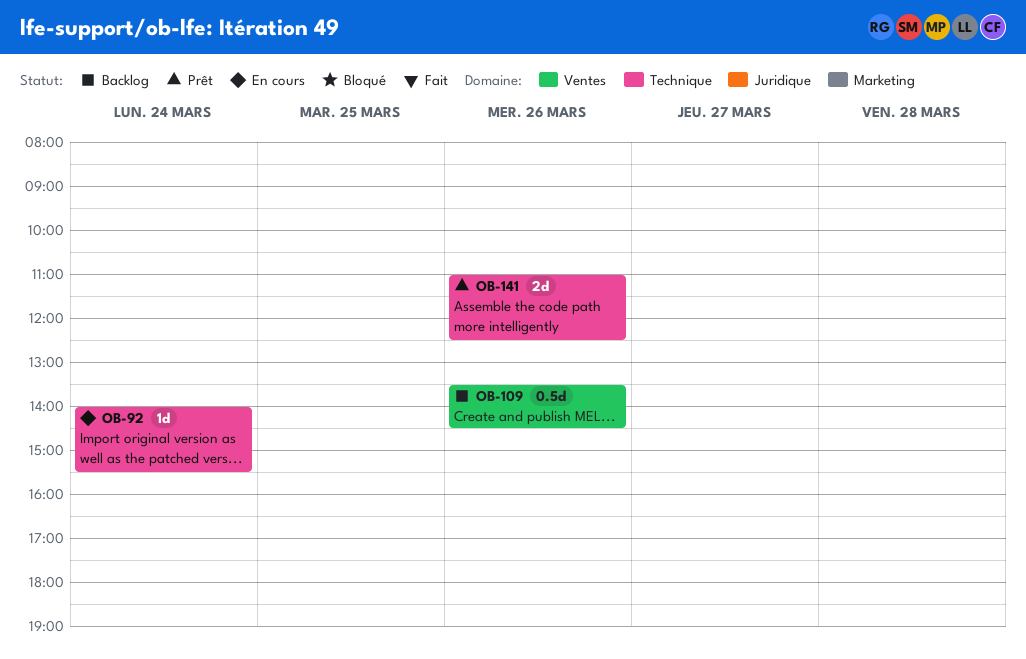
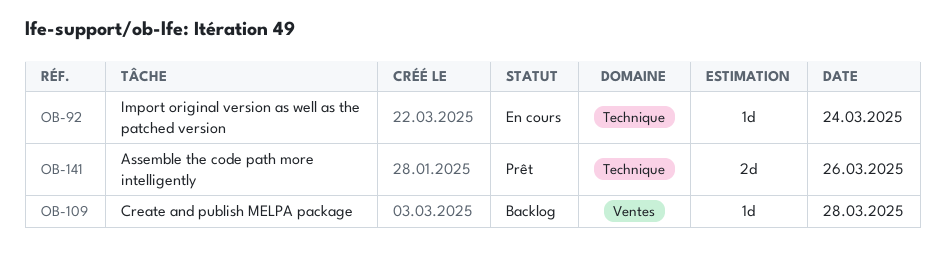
OB-109, estimate: 0.5d -> 1d
OB-109, day: Mar 26 -> Mar 28

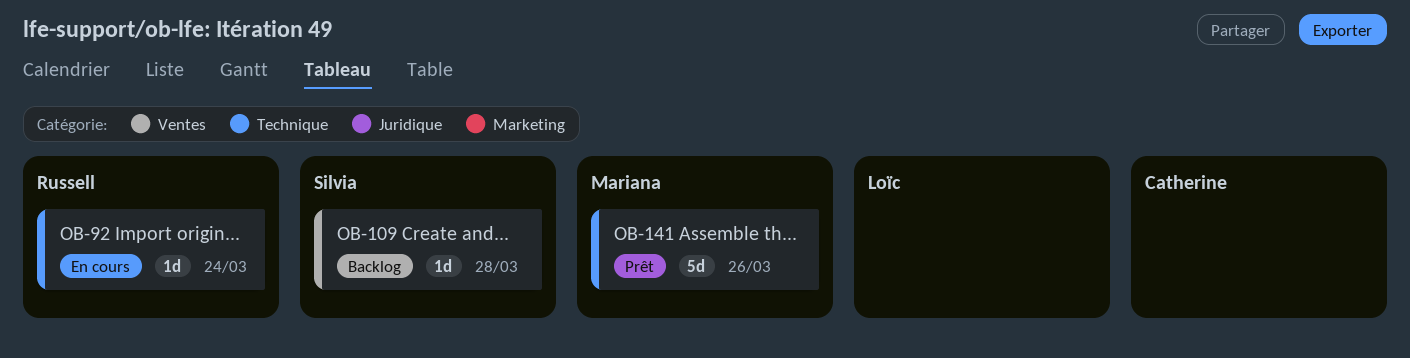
OB-141, estimate: 2d -> 5d

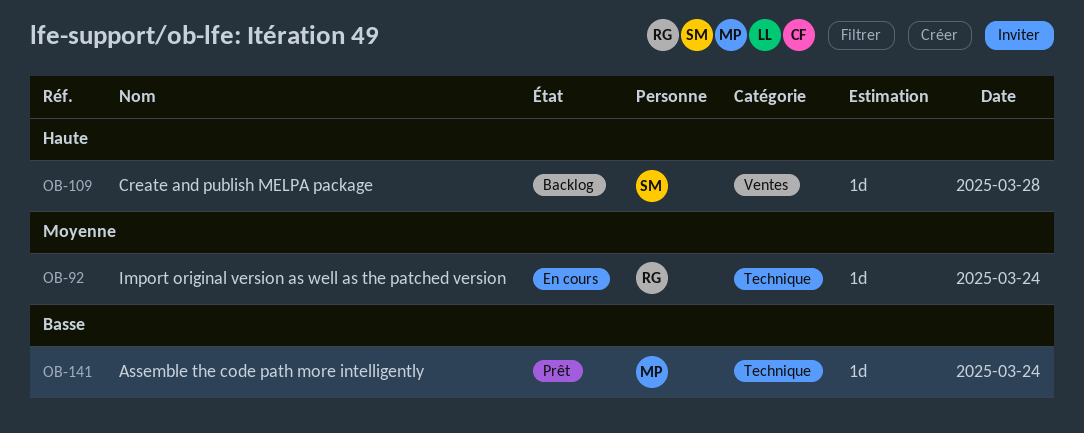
OB-141, estimate: 5d -> 1d
OB-141, day: Mar 26 -> Mar 24

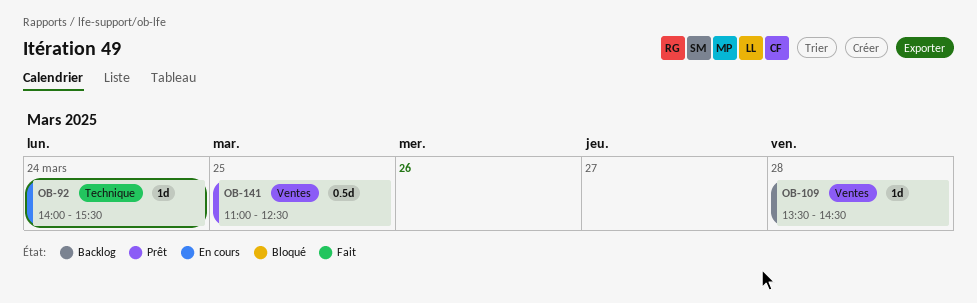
OB-141, label: Technique -> Ventes
OB-141, estimate: 1d -> 0.5d
OB-141, day: Mar 24 -> Mar 25

